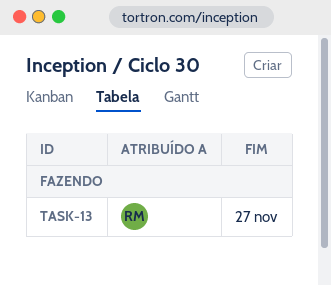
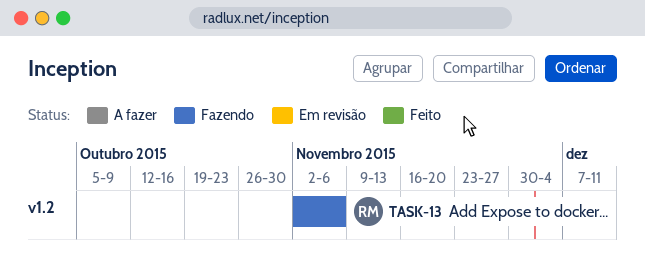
TASK-13, due: Nov 27 -> Nov 6

